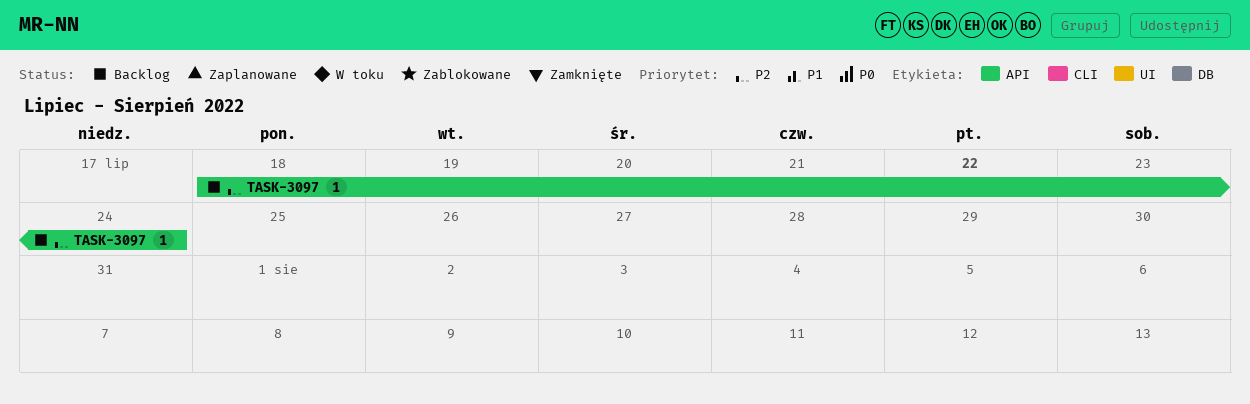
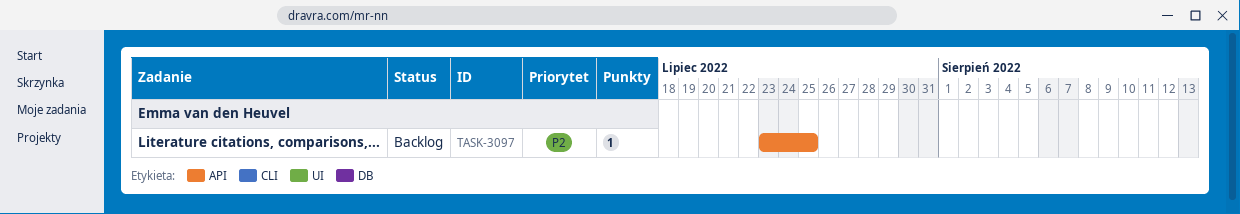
TASK-3097, start: Jul 18 -> Jul 23
TASK-3097, due: Jul 24 -> Jul 25

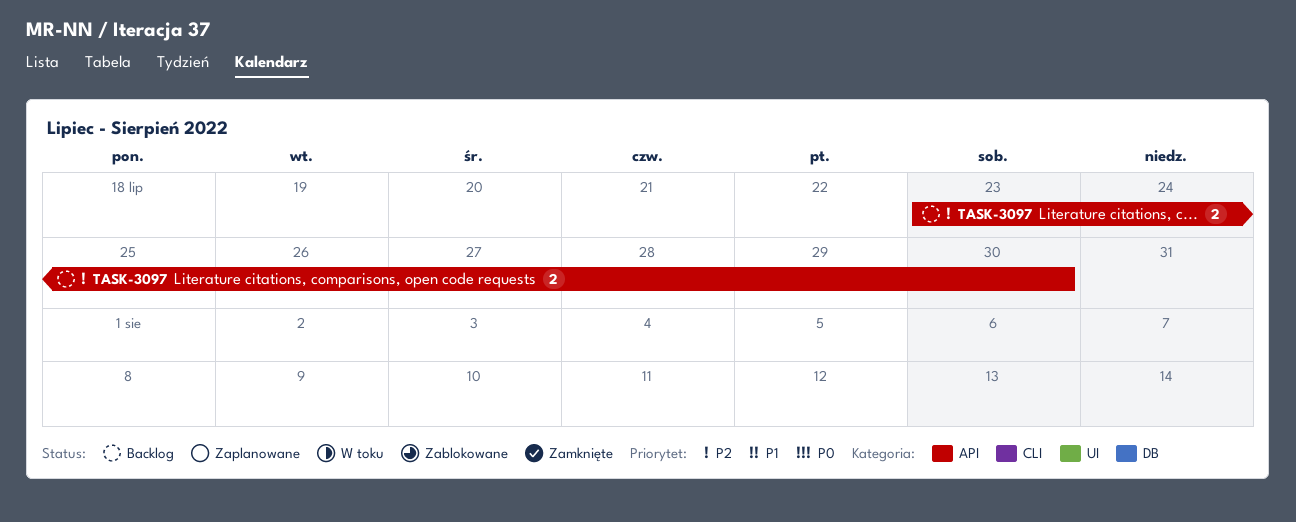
TASK-3097, estimate: 1 -> 2
TASK-3097, due: Jul 25 -> Jul 30

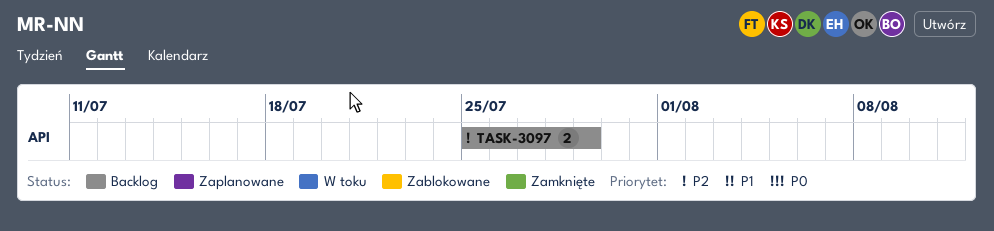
TASK-3097, start: Jul 23 -> Jul 25
TASK-3097, due: Jul 30 -> Jul 29

